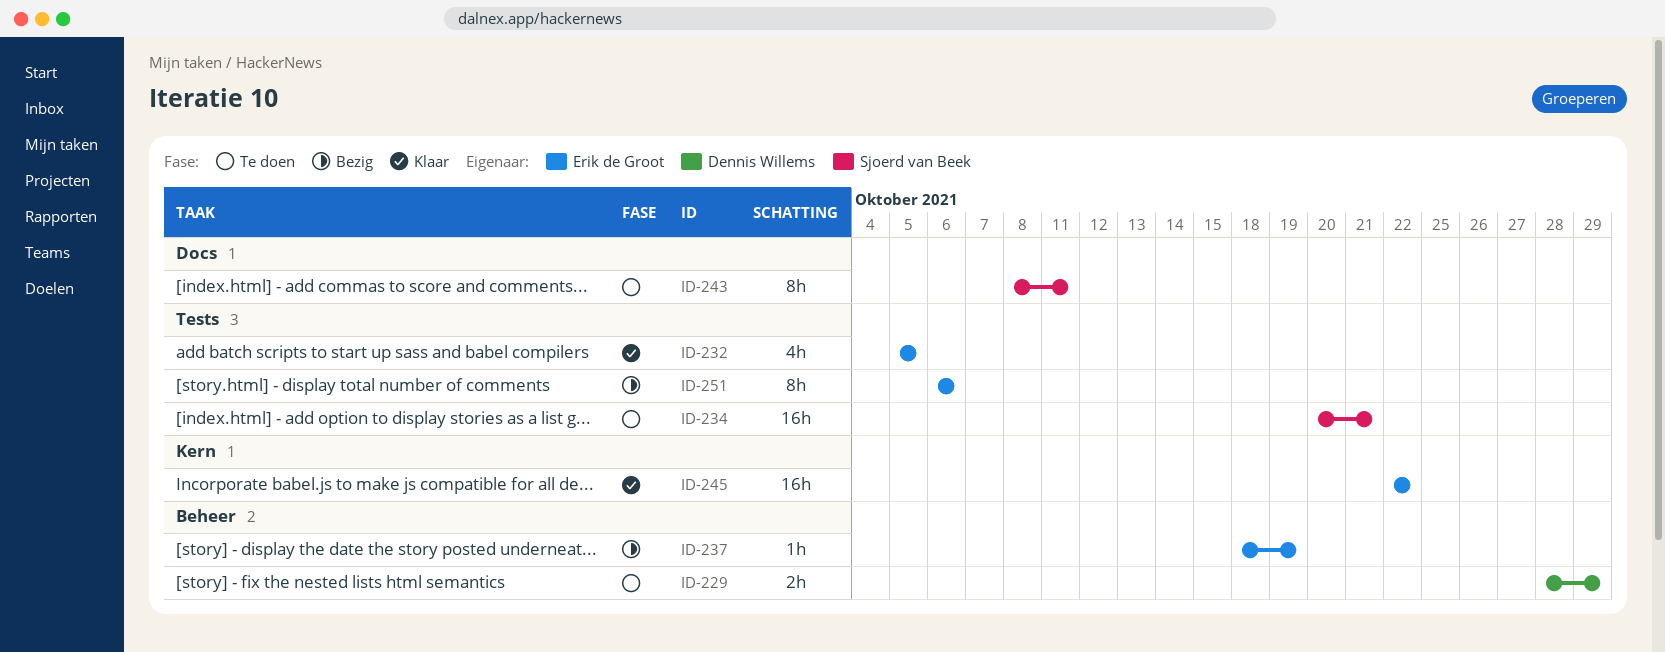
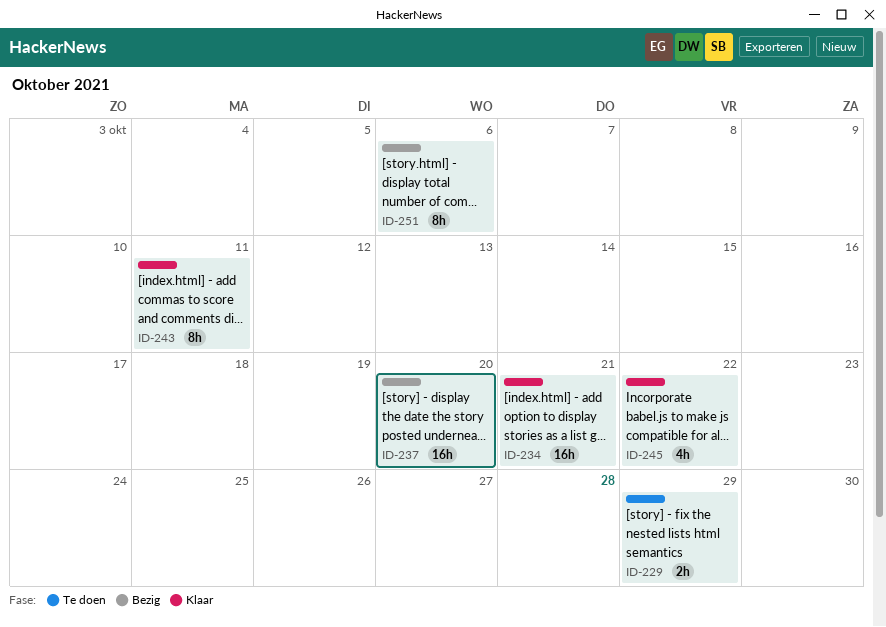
ID-232: present -> none
ID-234, status: Te doen -> Klaar
ID-237, estimate: 1h -> 16h
ID-237, due: Oct 19 -> Oct 20
ID-243, status: Te doen -> Klaar
ID-245, estimate: 16h -> 4h

